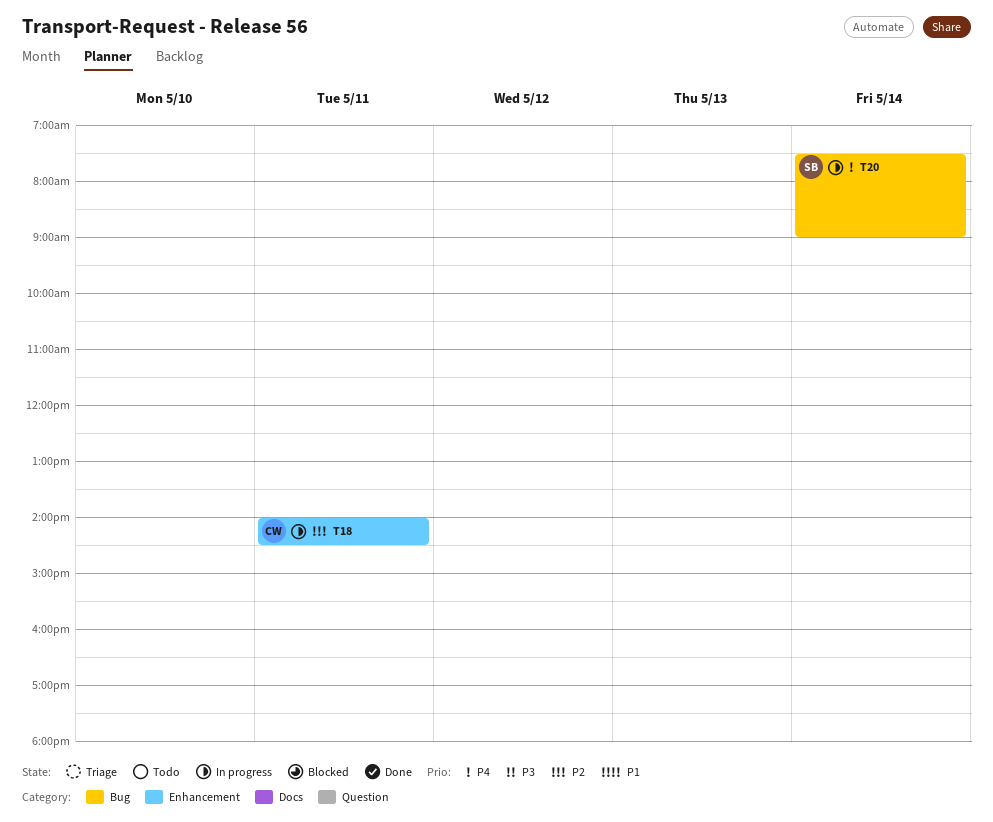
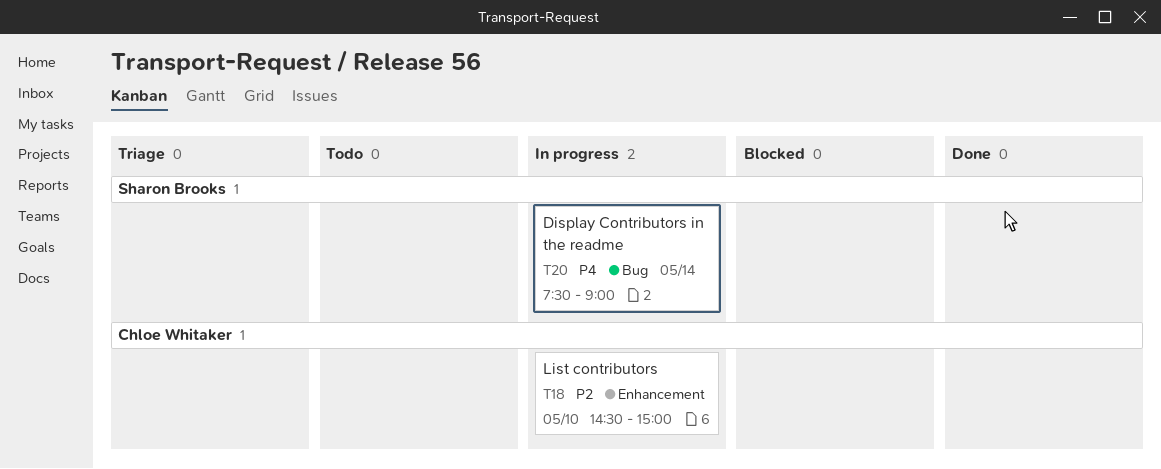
T18, day: May 11 -> May 10
T18, begins: 14:00 -> 14:30
T18, ends: 14:30 -> 15:00

